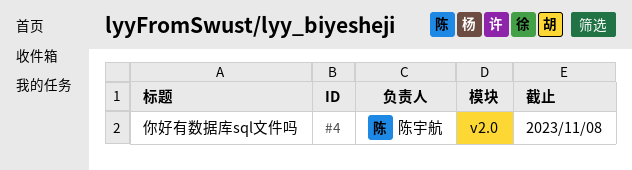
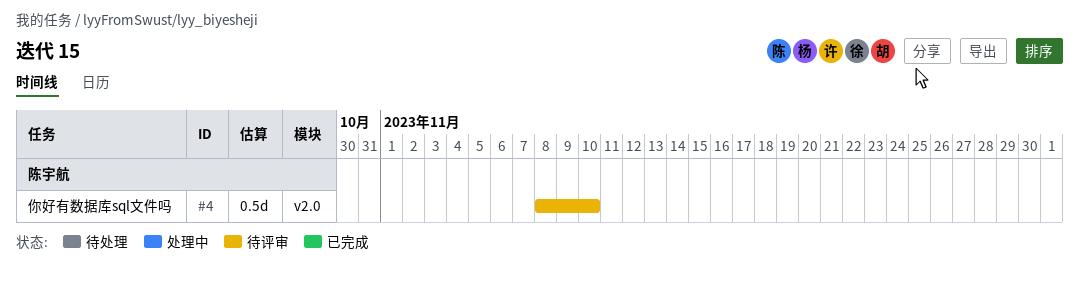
#4, due: Nov 8 -> Nov 10

